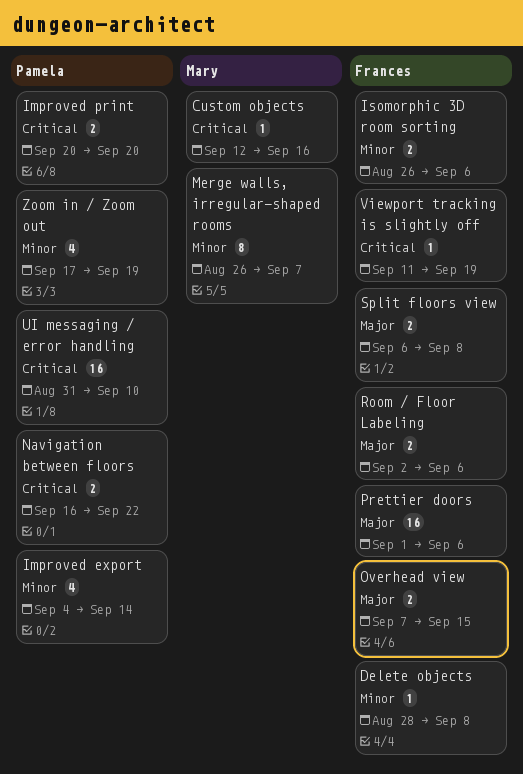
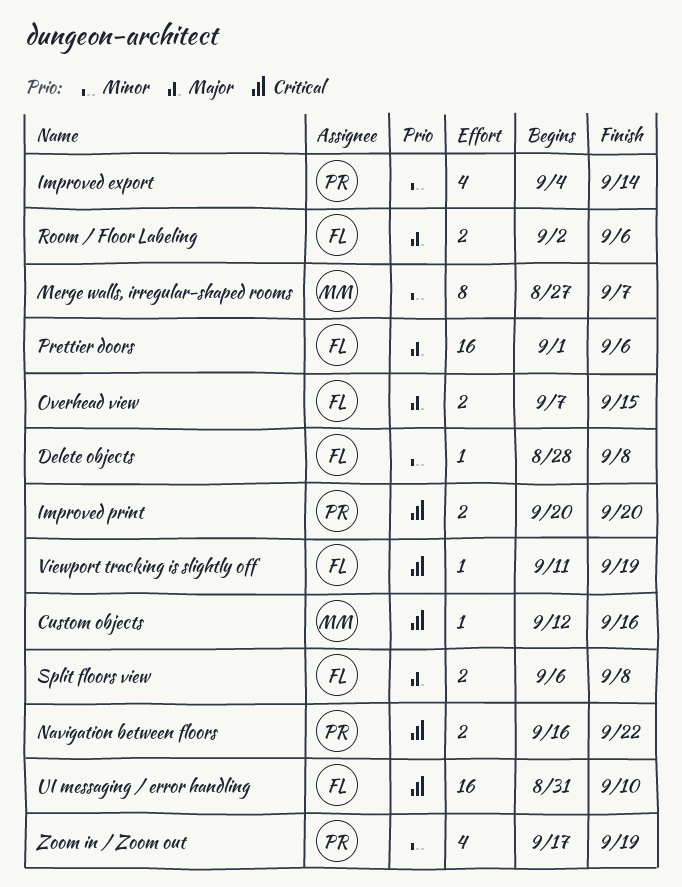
Isomorphic 3D room sorting: present -> none
Merge walls, irregular-shaped rooms, start: Aug 26 -> Aug 27
UI messaging / error handling, owner: Pamela -> Frances

